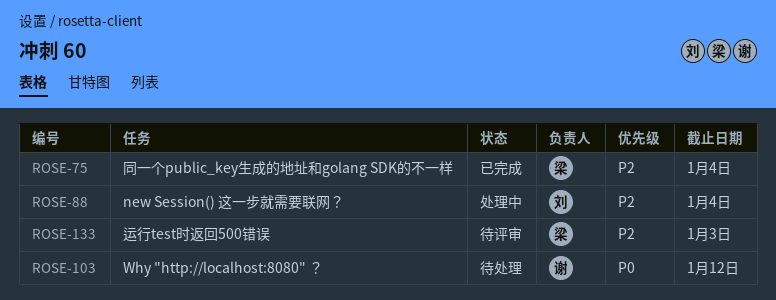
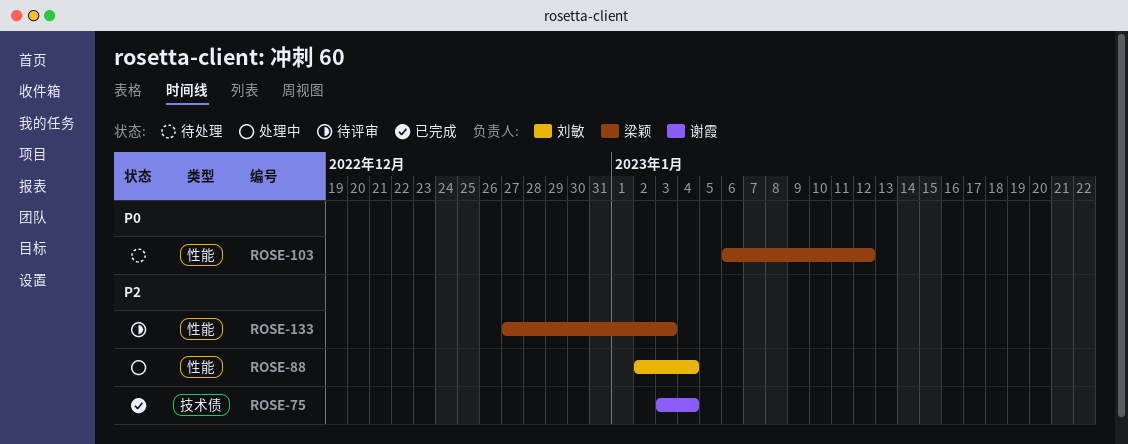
ROSE-75, owner: 梁颖 -> 谢霞
ROSE-103, owner: 谢霞 -> 梁颖

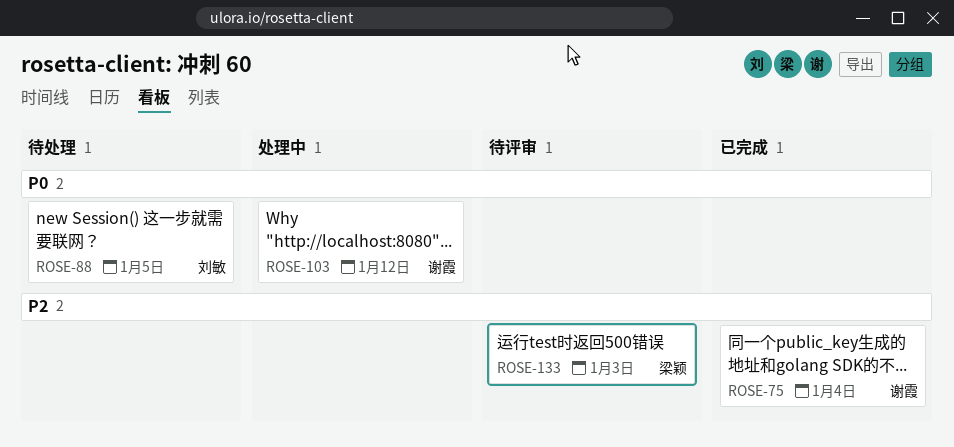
ROSE-88, status: 处理中 -> 待处理
ROSE-88, priority: P2 -> P0
ROSE-88, due: Jan 4 -> Jan 5
ROSE-103, status: 待处理 -> 处理中
ROSE-103, owner: 梁颖 -> 谢霞

